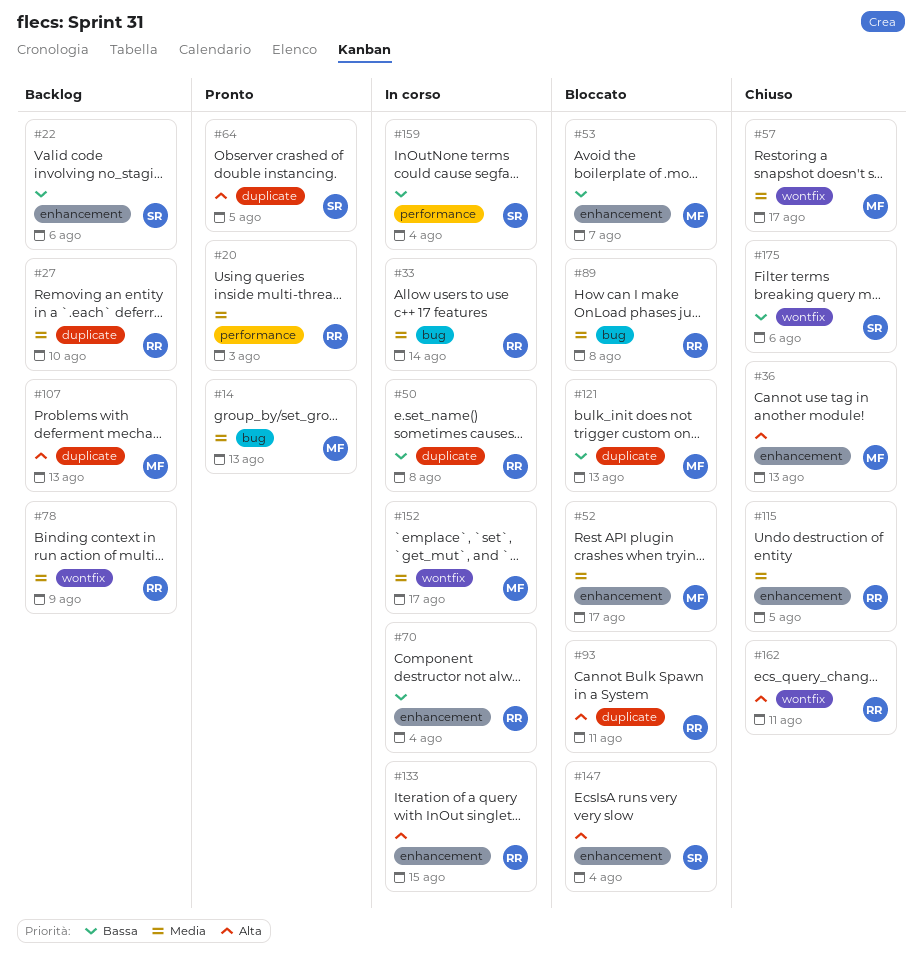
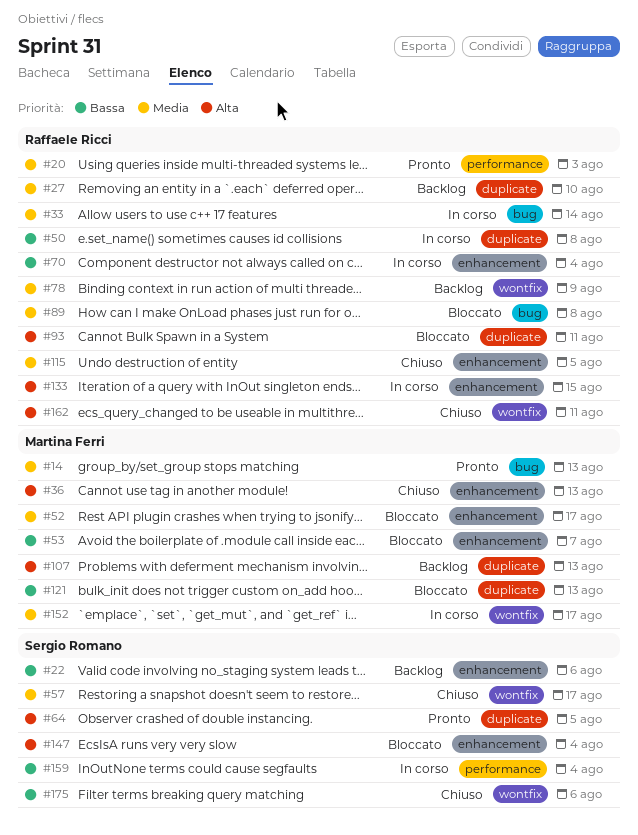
#57, owner: Martina Ferri -> Sergio Romano

